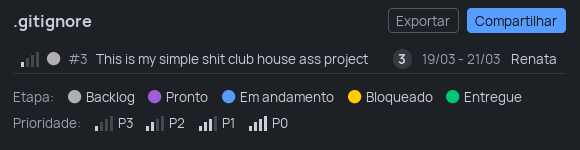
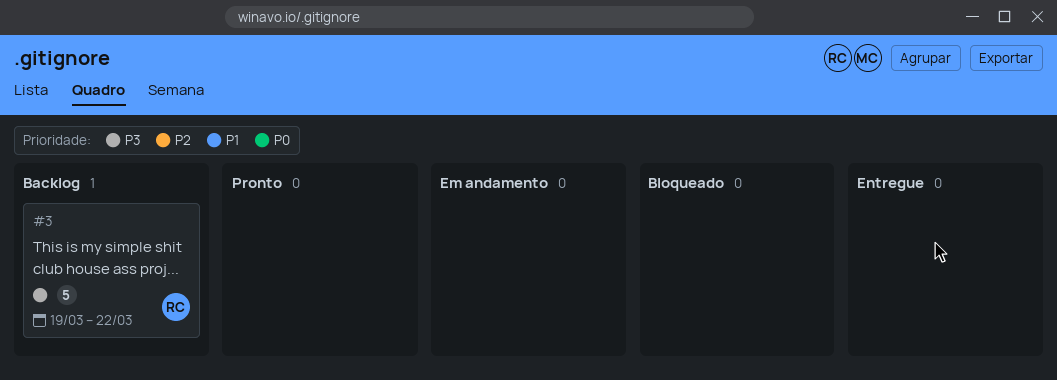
#3, estimate: 3 -> 5
#3, due: Mar 21 -> Mar 22

